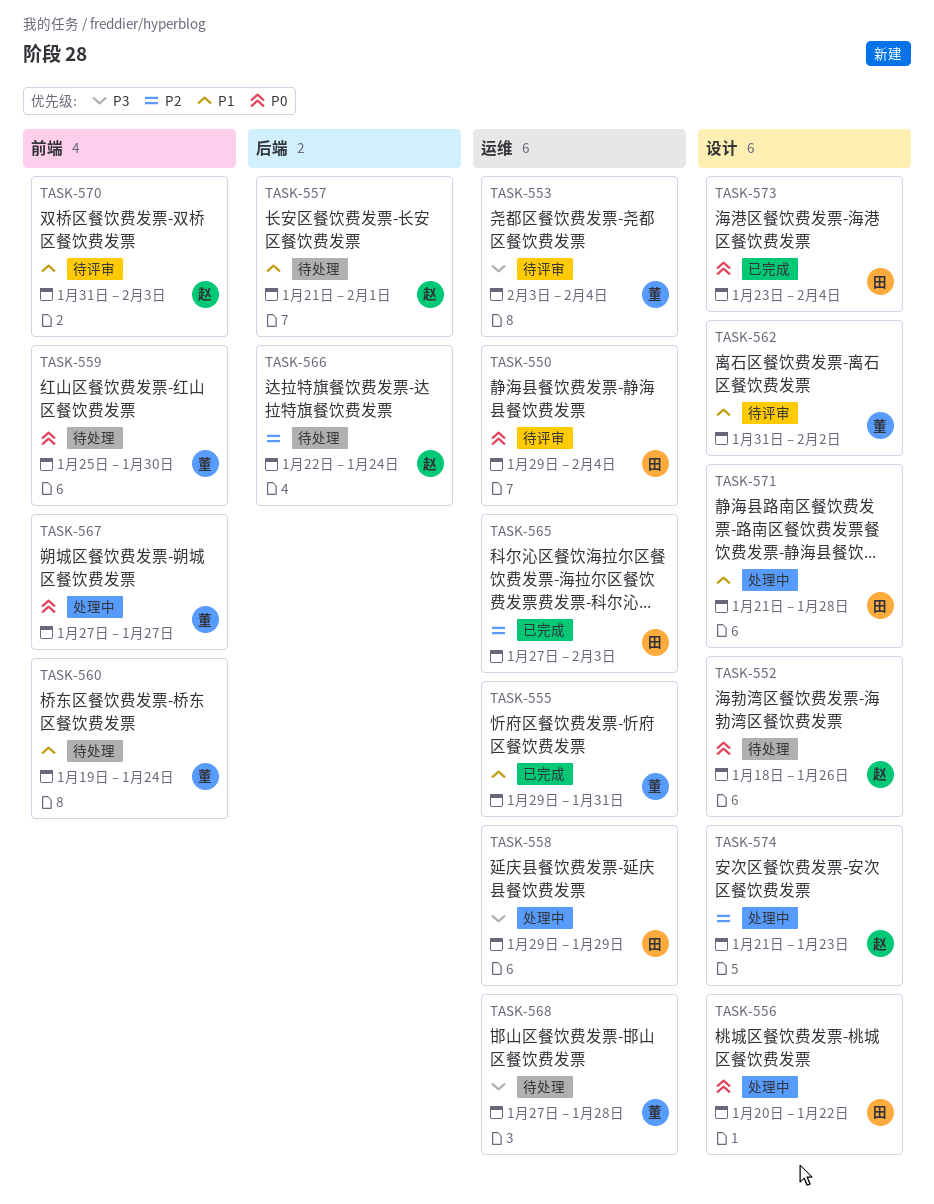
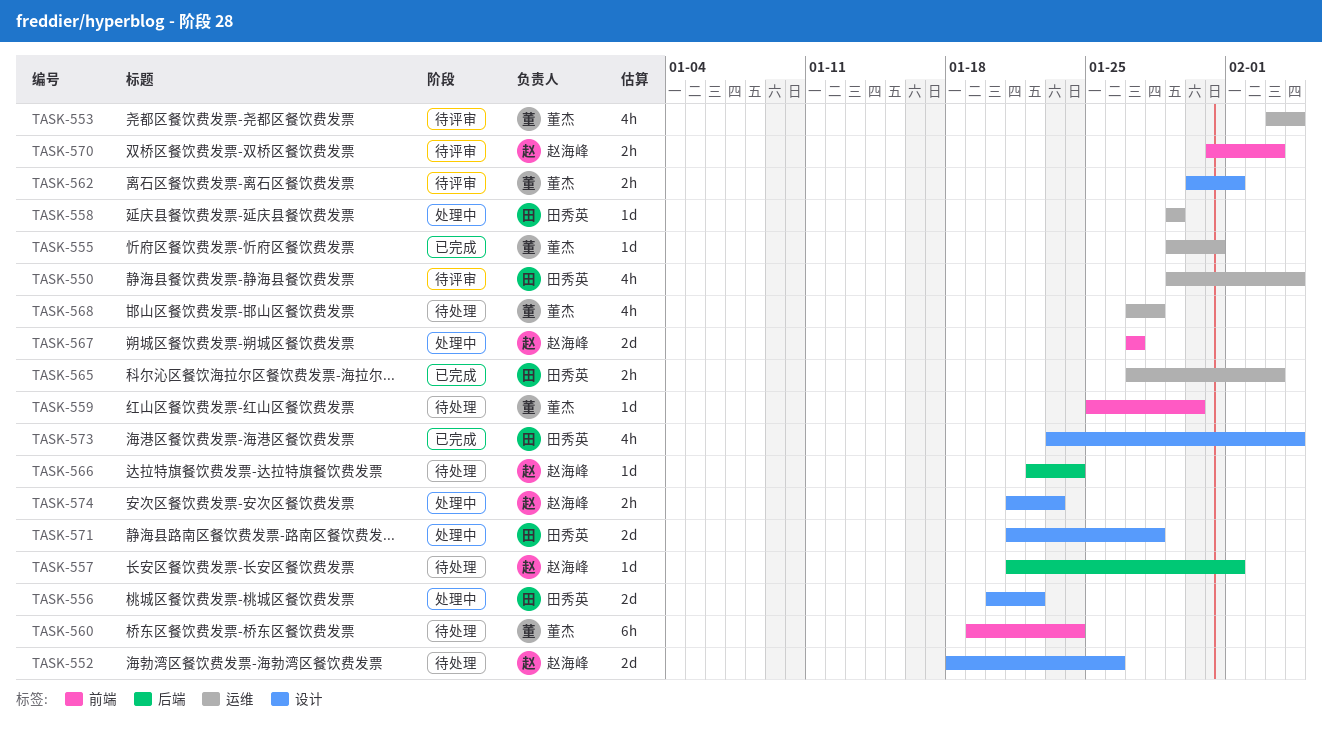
TASK-562, start: Jan 31 -> Jan 30
TASK-562, due: Feb 2 -> Feb 1
TASK-567, owner: 董杰 -> 赵海峰

